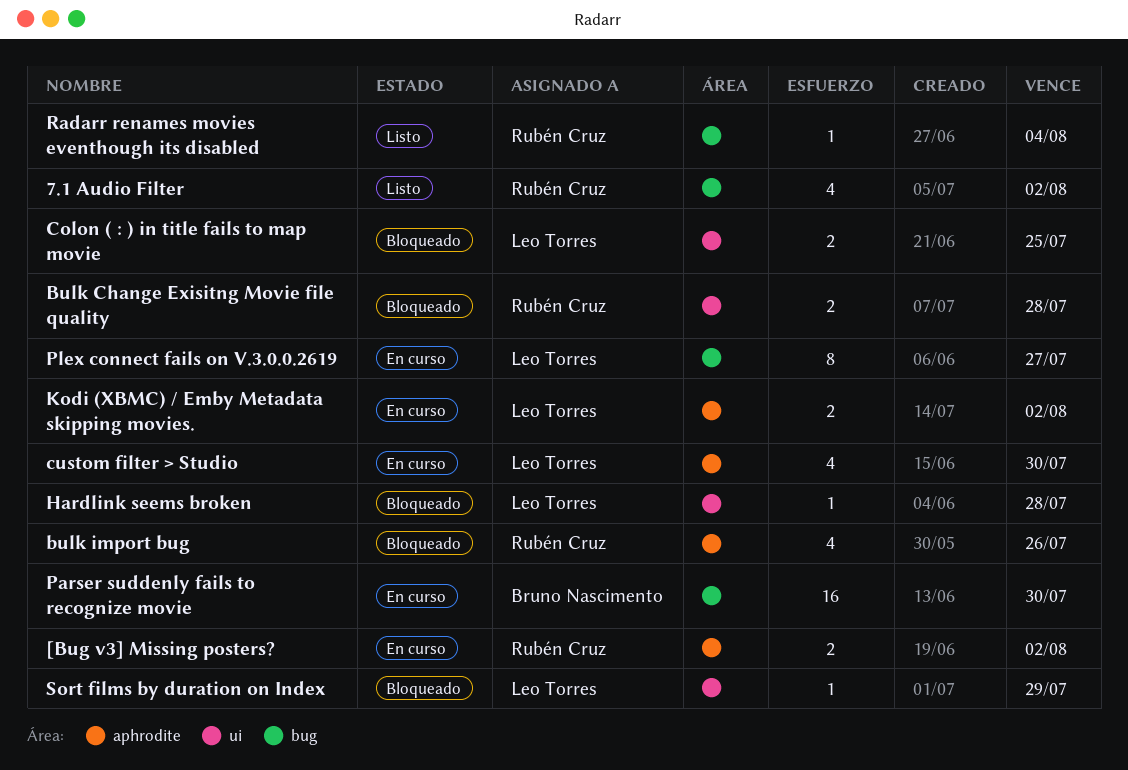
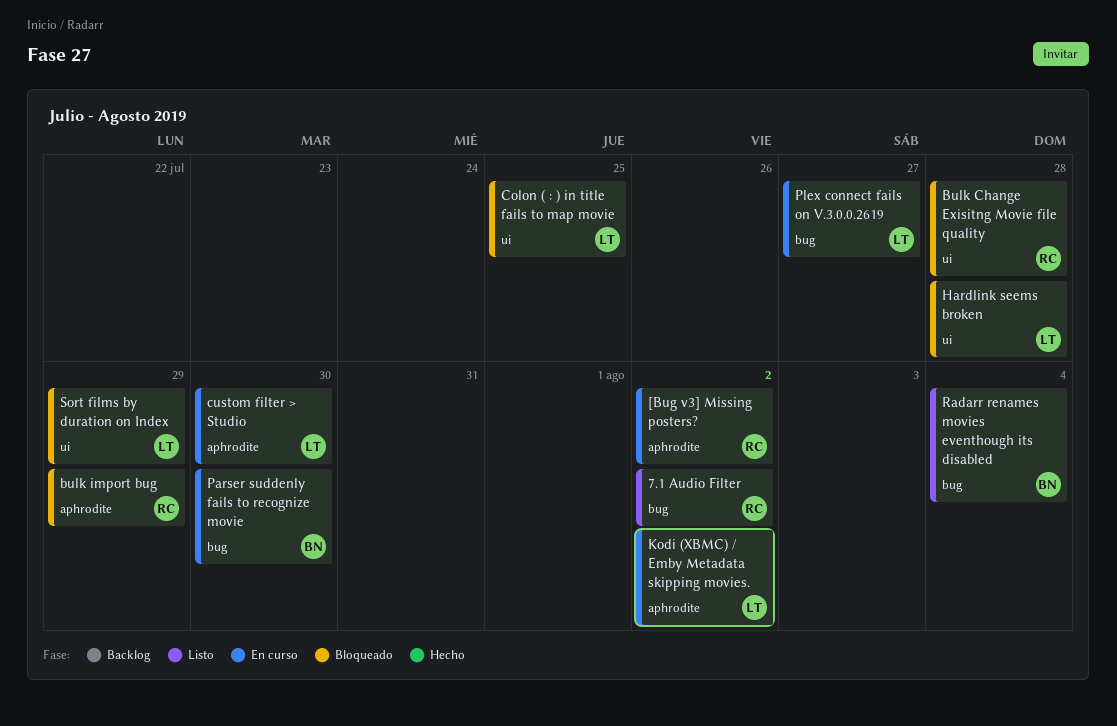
bulk import bug, due: Jul 26 -> Jul 29
Radarr renames movies eventhough its disabled, owner: Rubén Cruz -> Bruno Nascimento

